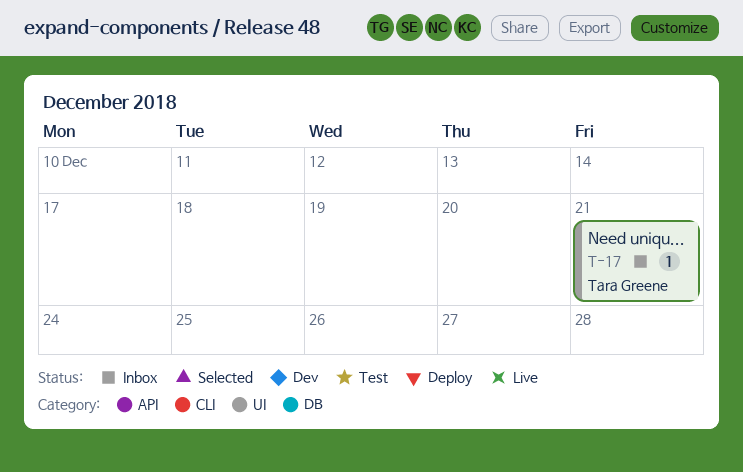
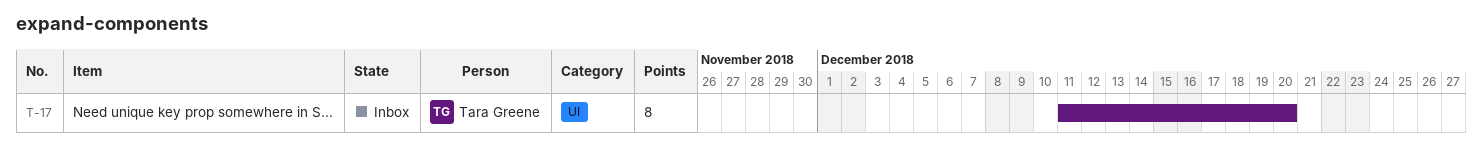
T-17, estimate: 1 -> 8
T-17, due: Dec 21 -> Dec 20

